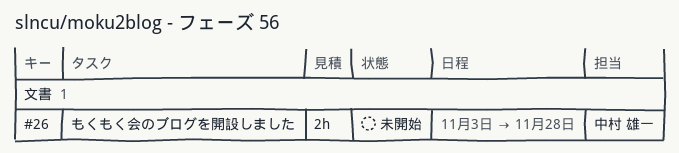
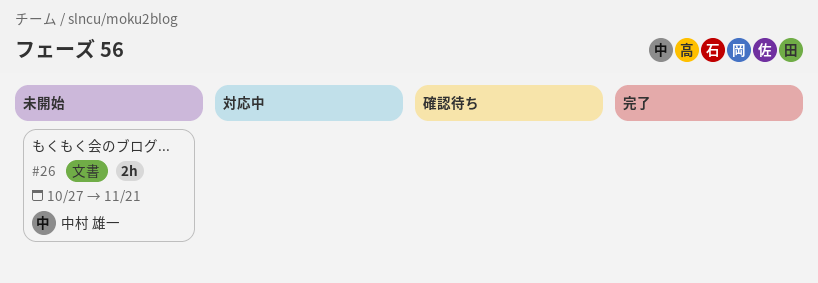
#26, start: Nov 3 -> Oct 27
#26, due: Nov 28 -> Nov 21

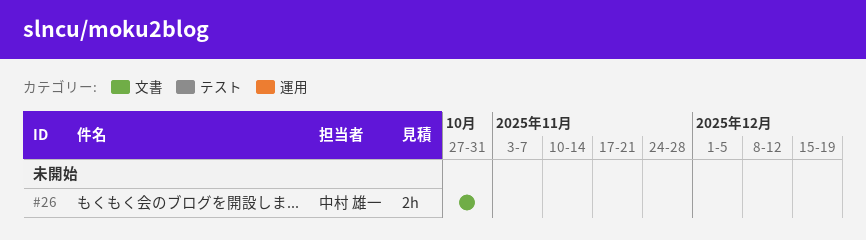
#26, due: Nov 21 -> Oct 31

